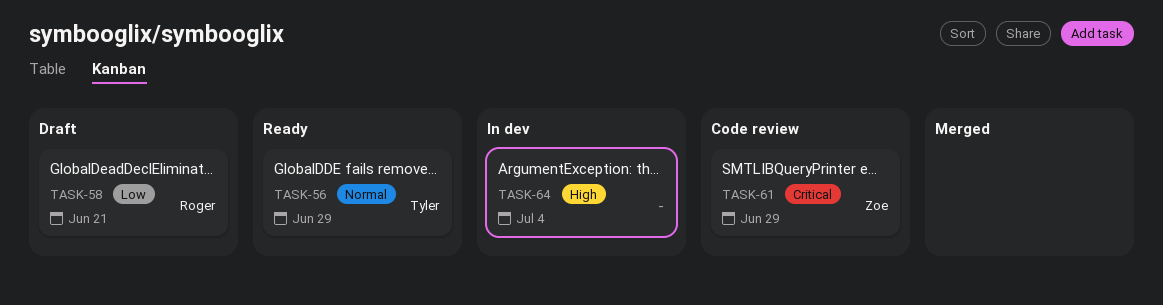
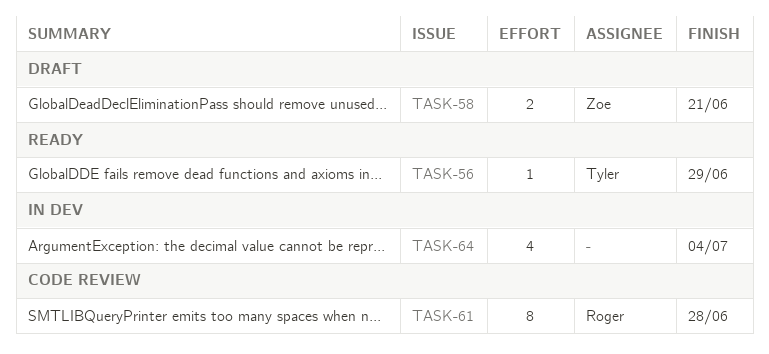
TASK-58, owner: Roger -> Zoe
TASK-61, owner: Zoe -> Roger
TASK-61, due: Jun 29 -> Jun 28

